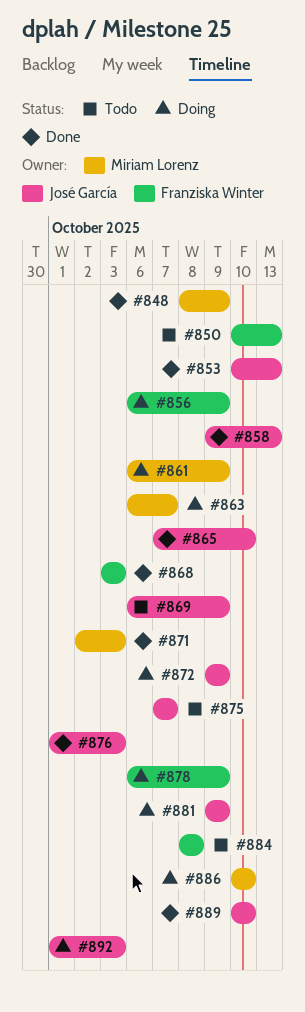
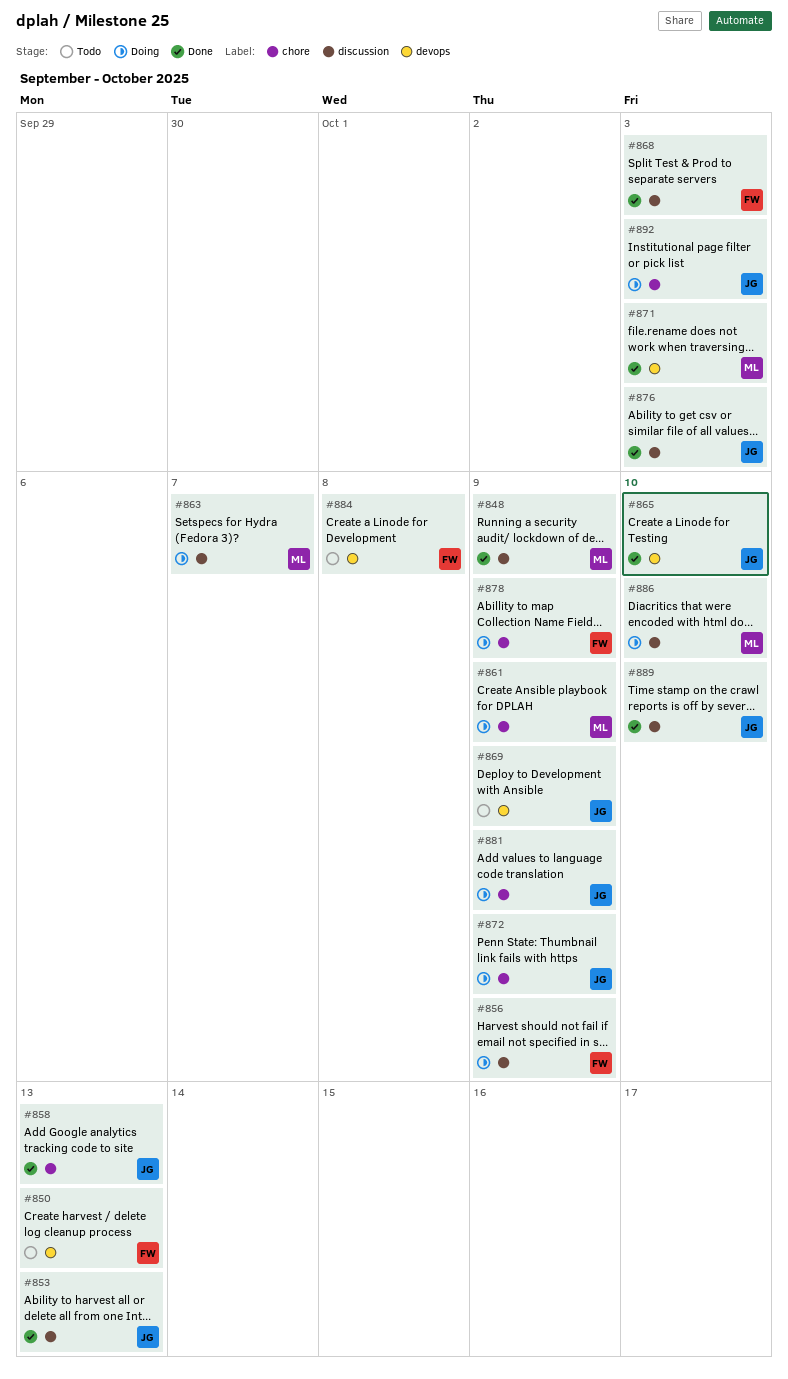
#875: present -> none

